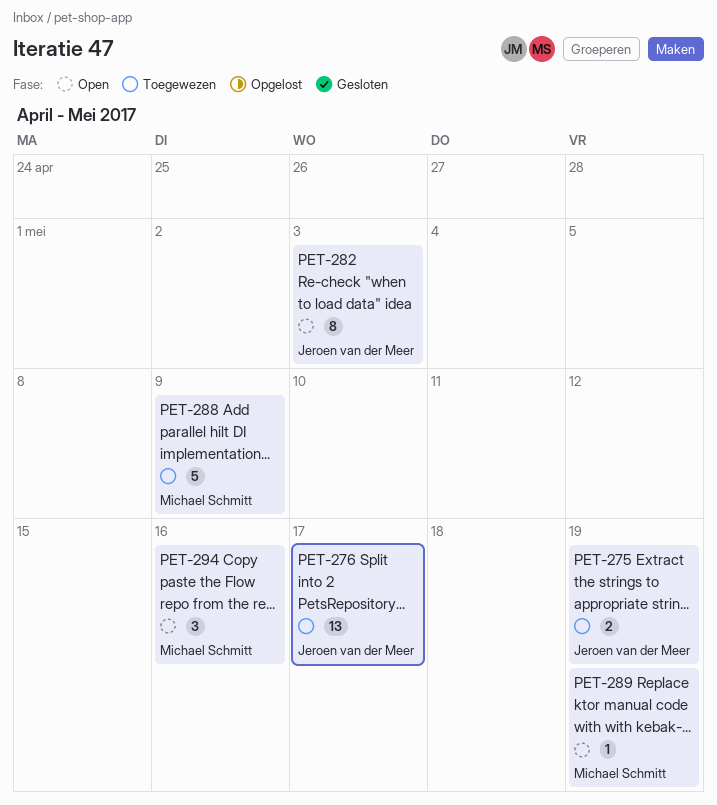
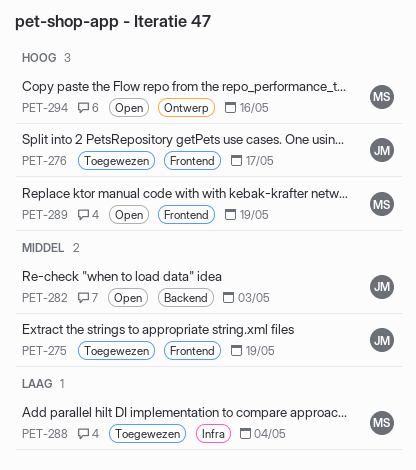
PET-288, due: May 9 -> May 4

